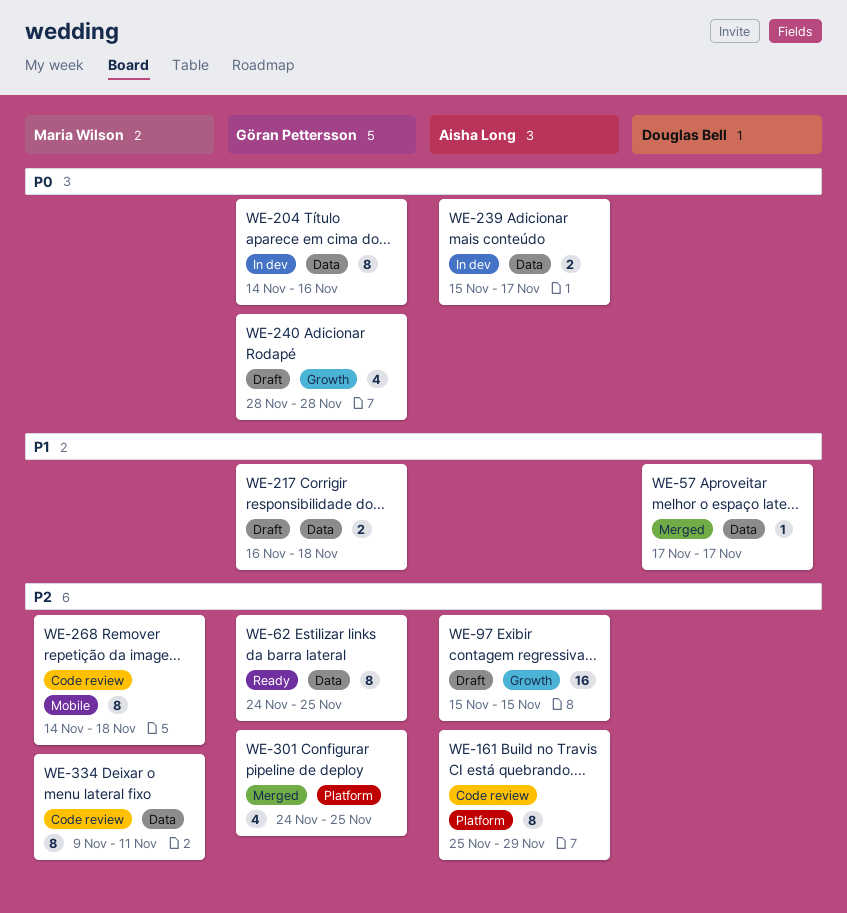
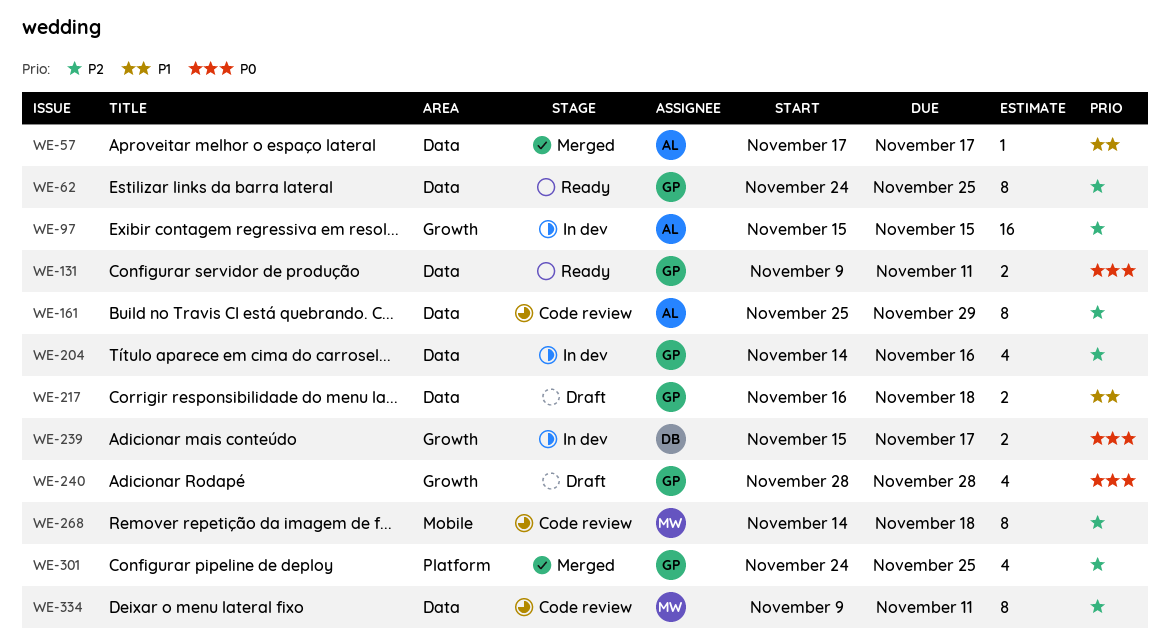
WE-57, owner: Douglas Bell -> Aisha Long
WE-97, status: Draft -> In dev
WE-131: none -> present
WE-161, label: Platform -> Data
WE-204, priority: P0 -> P2
WE-204, estimate: 8 -> 4
WE-239, owner: Aisha Long -> Douglas Bell
WE-239, label: Data -> Growth

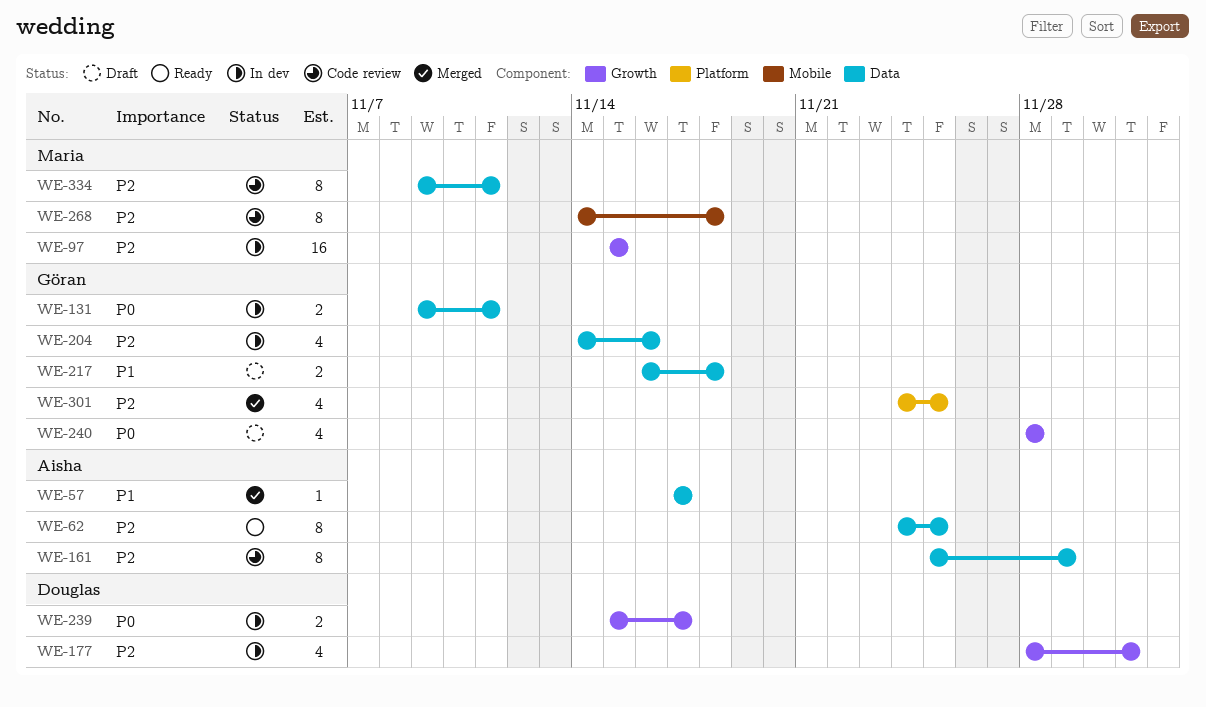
WE-62, owner: Göran -> Aisha
WE-97, owner: Aisha -> Maria
WE-131, status: Ready -> In dev
WE-177: none -> present

